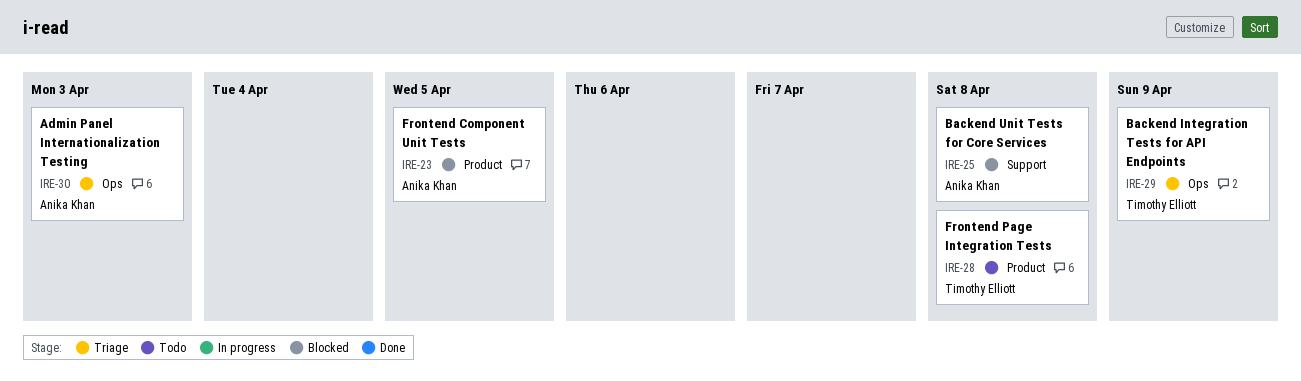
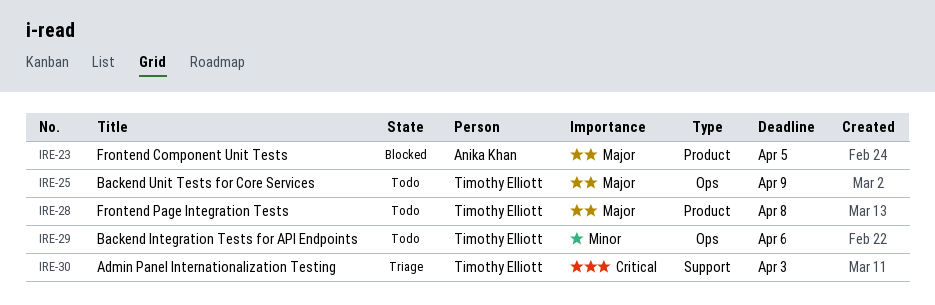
IRE-25, status: Blocked -> Todo
IRE-25, owner: Anika Khan -> Timothy Elliott
IRE-25, label: Support -> Ops
IRE-25, due: Apr 8 -> Apr 9
IRE-29, status: Triage -> Todo
IRE-29, due: Apr 9 -> Apr 6
IRE-30, owner: Anika Khan -> Timothy Elliott
IRE-30, label: Ops -> Support

